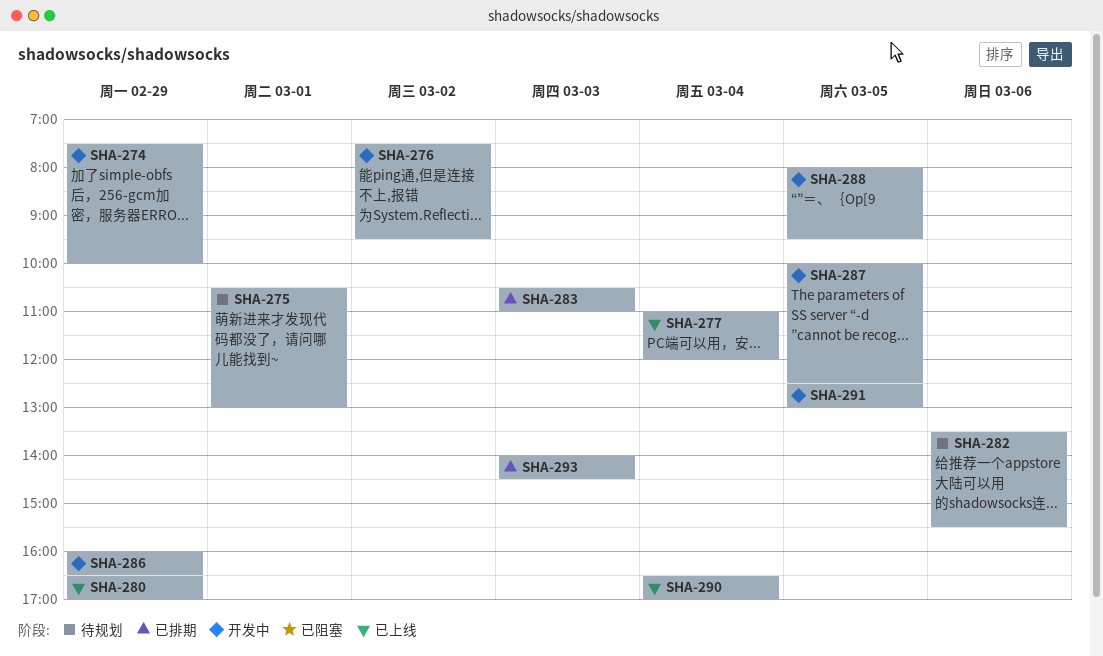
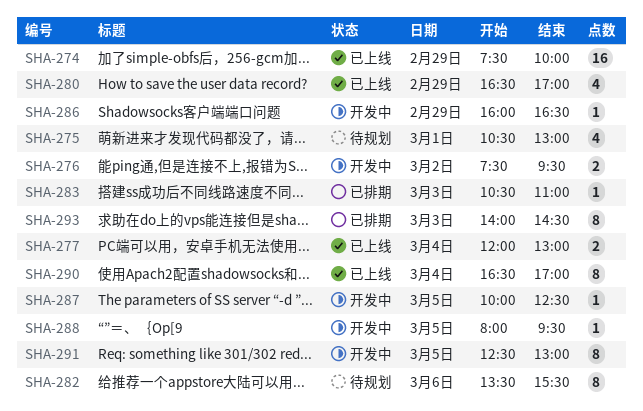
SHA-274, status: 开发中 -> 已上线
SHA-277, begins: 11:00 -> 12:00
SHA-277, ends: 12:00 -> 13:00

